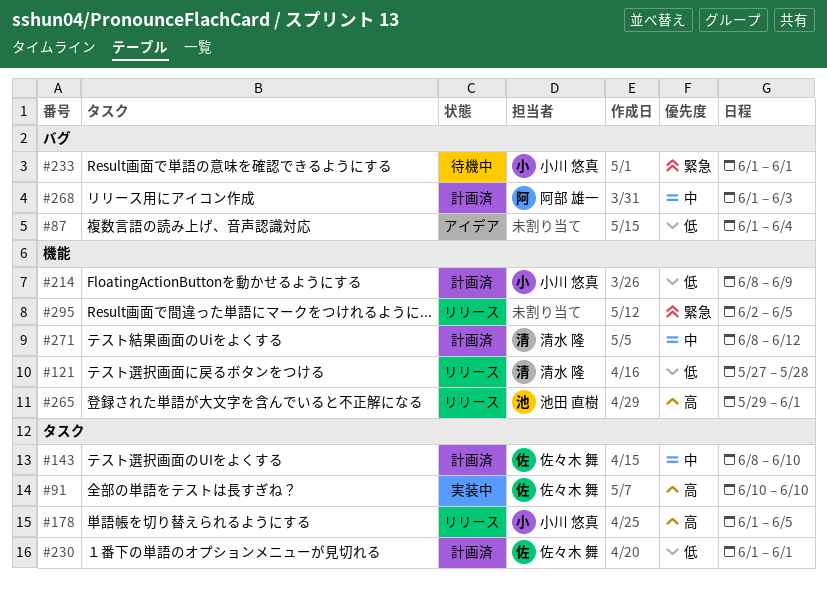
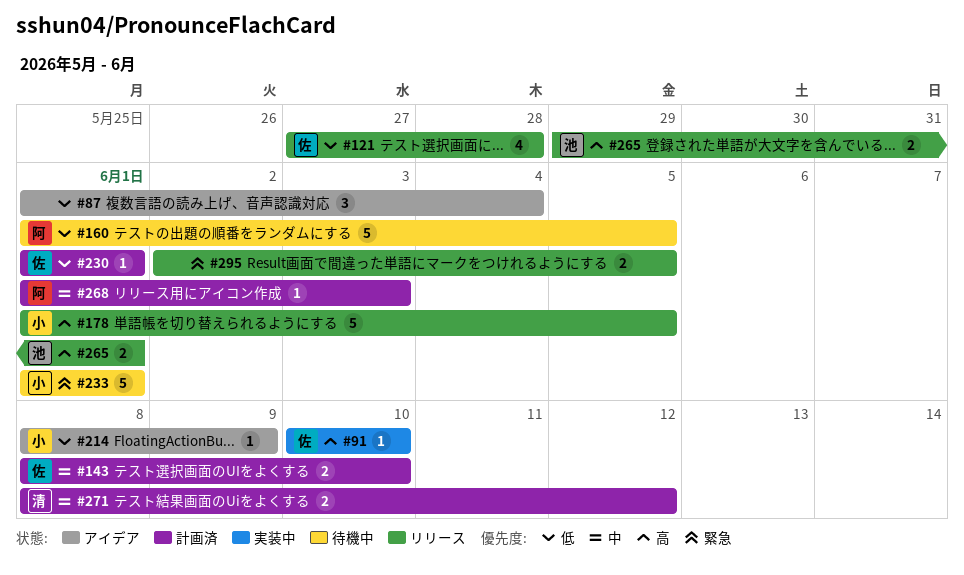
#121, owner: 清水 隆 -> 佐々木 舞
#160: none -> present
#214, status: 計画済 -> アイデア

